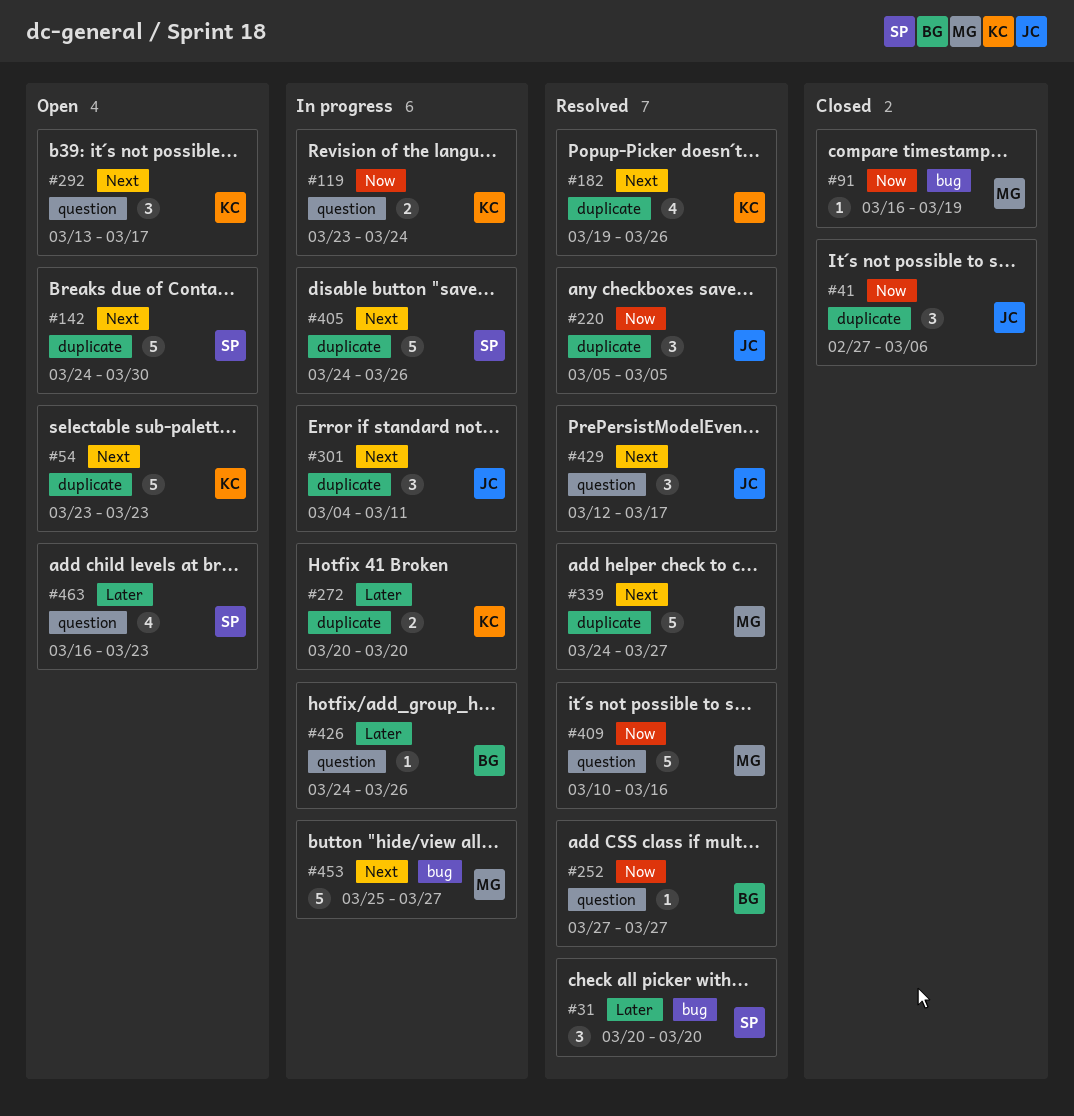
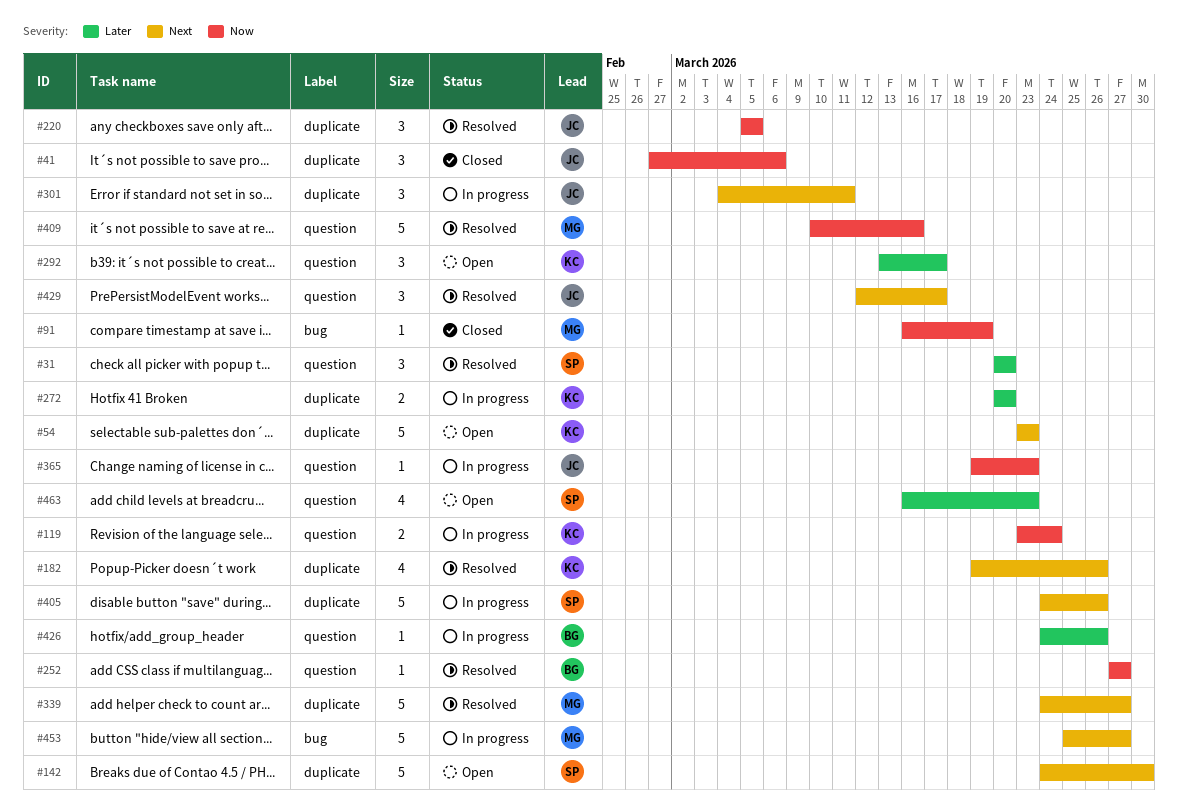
#31, label: bug -> question
#292, priority: Next -> Later
#365: none -> present

